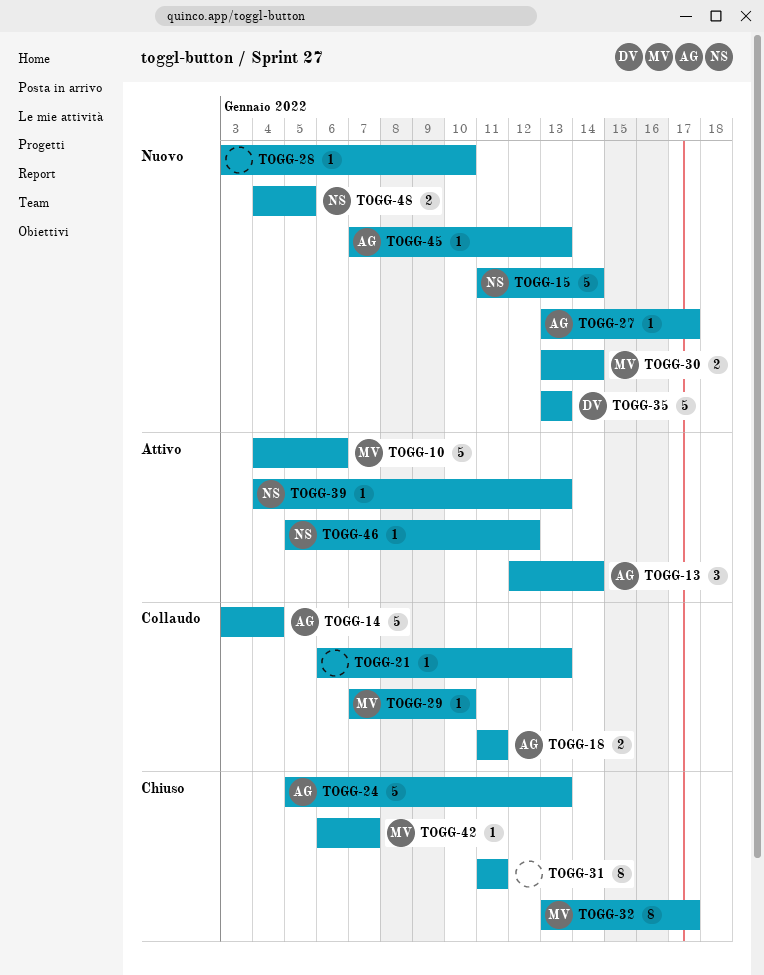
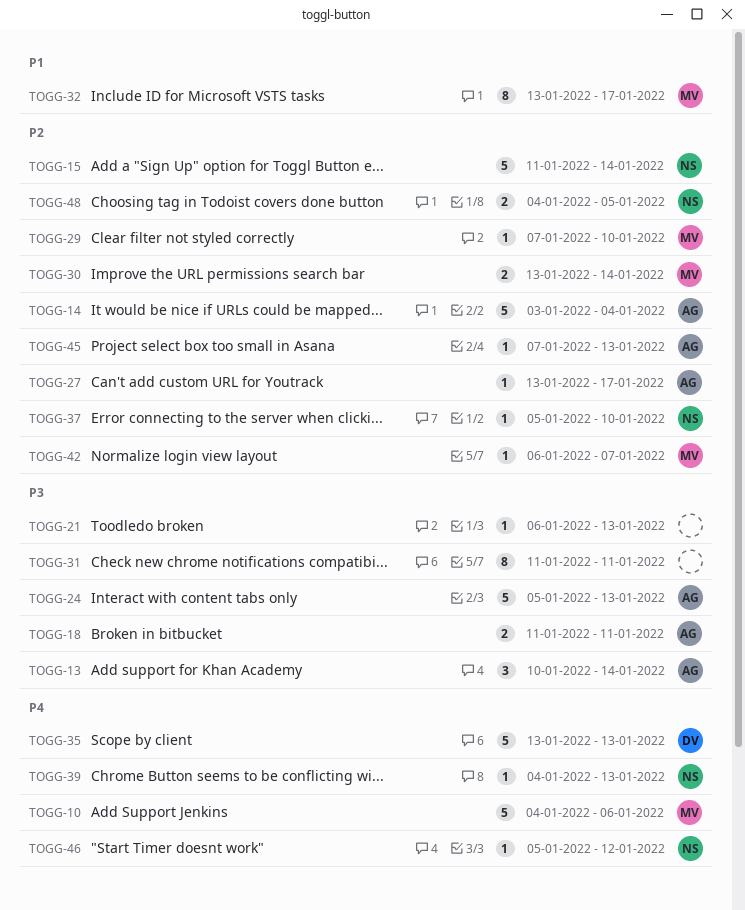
TOGG-13, start: Jan 12 -> Jan 10
TOGG-28: present -> none
TOGG-37: none -> present

